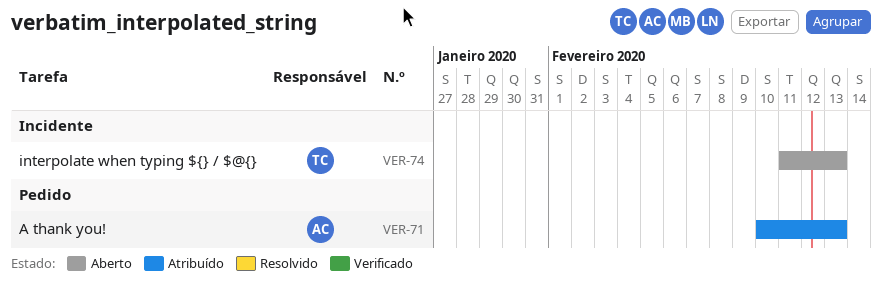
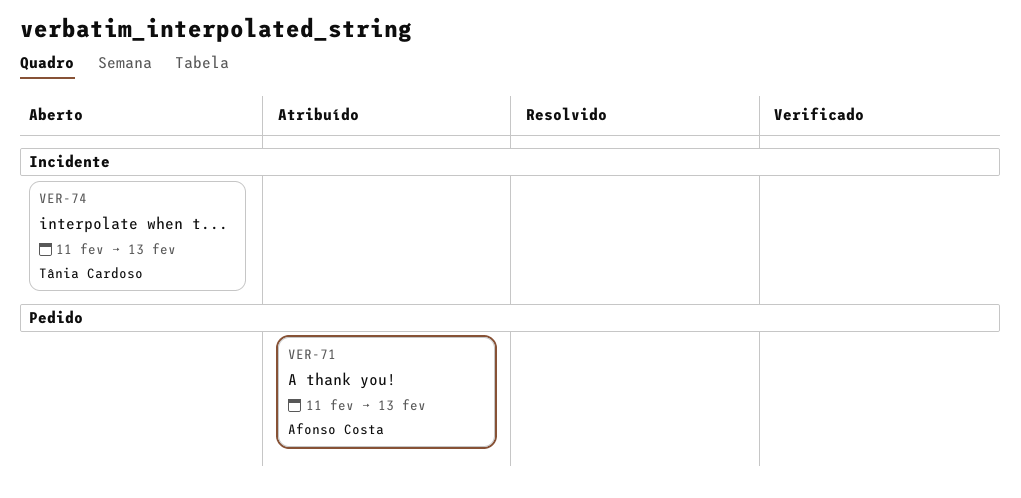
VER-71, start: Feb 10 -> Feb 11

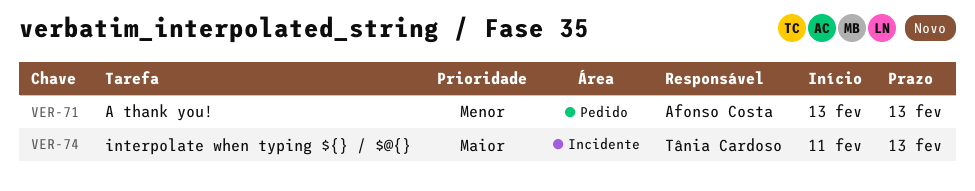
VER-71, start: Feb 11 -> Feb 13

